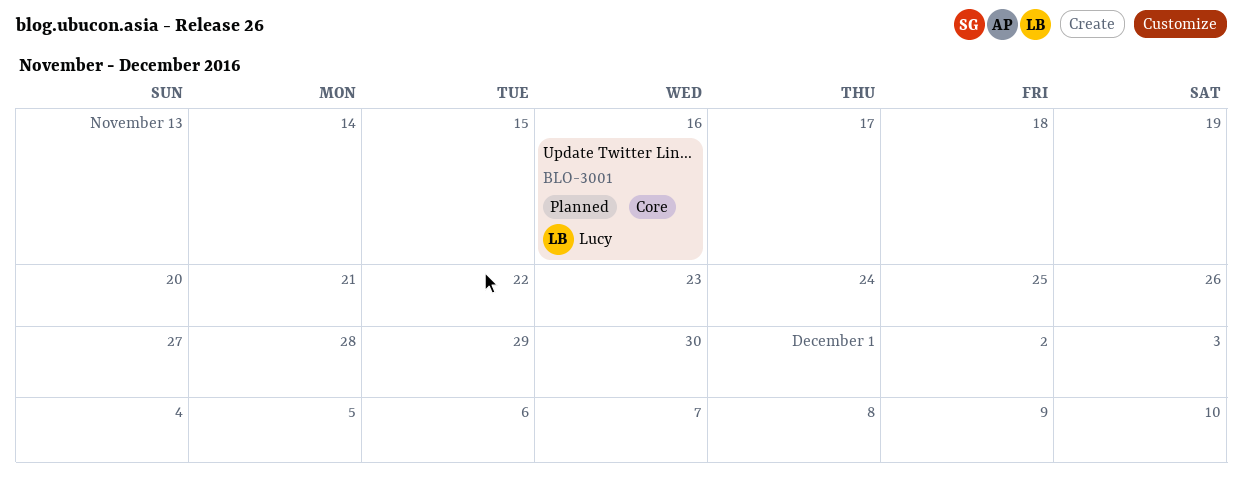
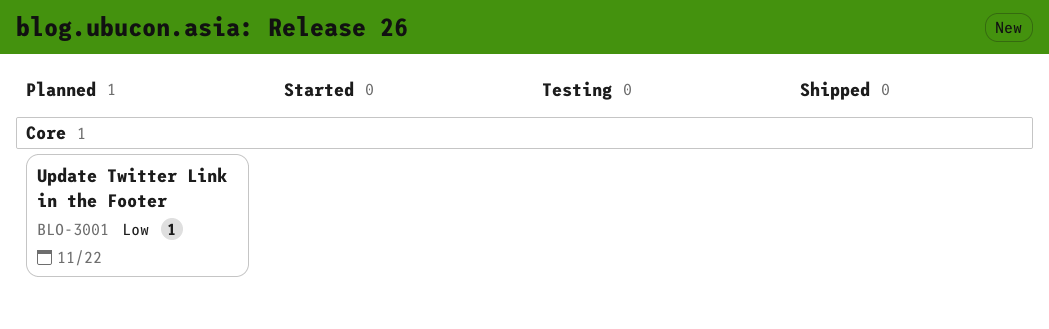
BLO-3001, due: Nov 16 -> Nov 22

